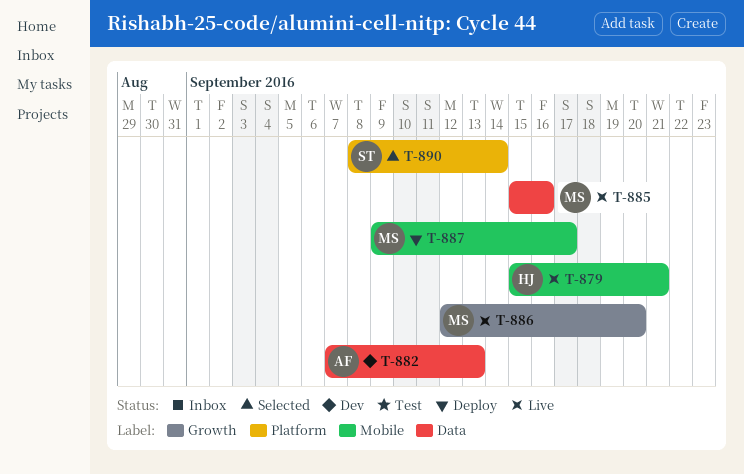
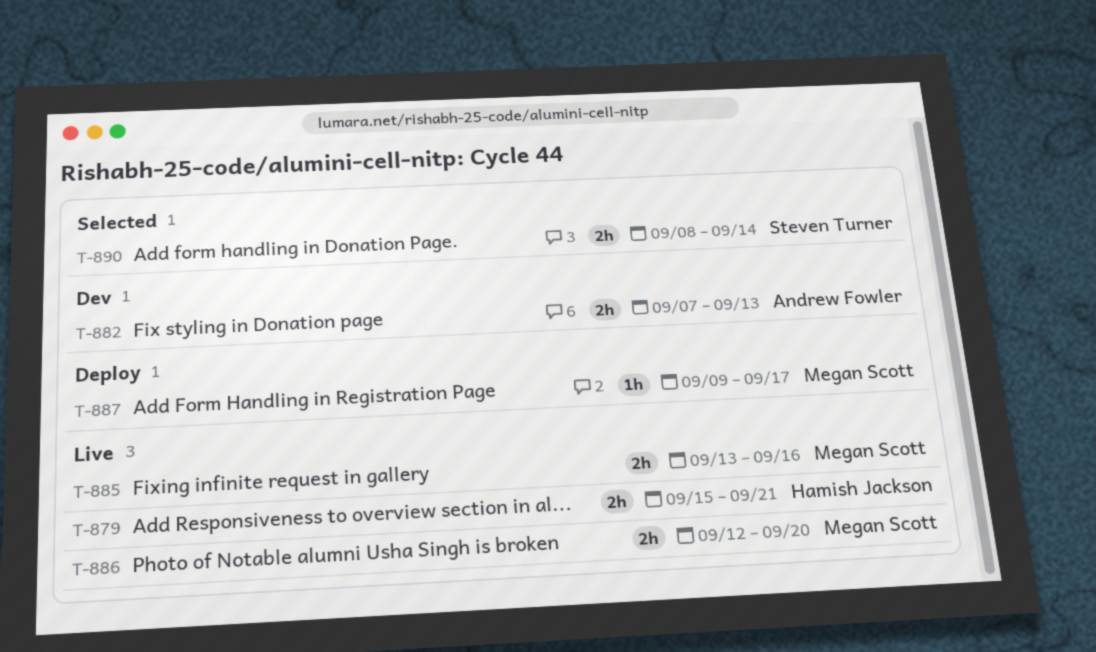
T-885, start: Sep 15 -> Sep 13

